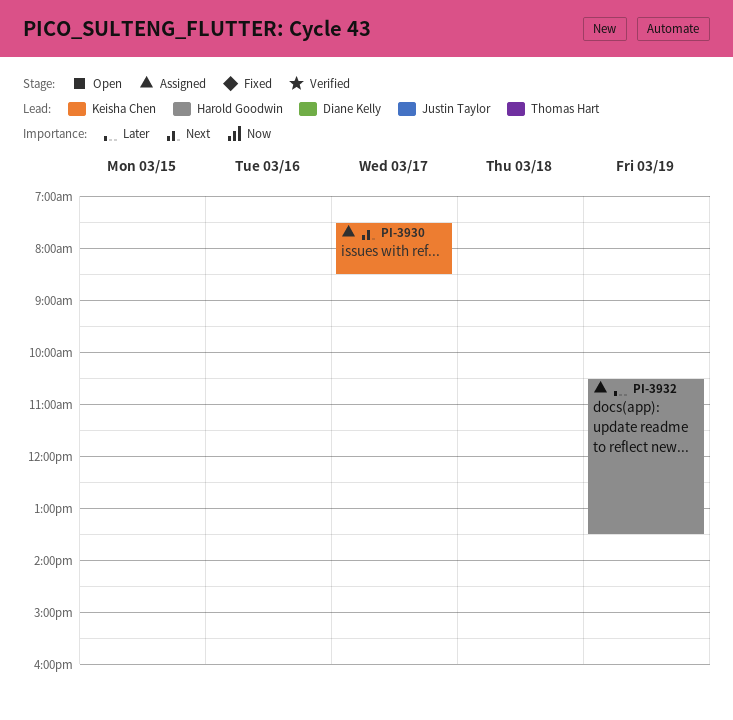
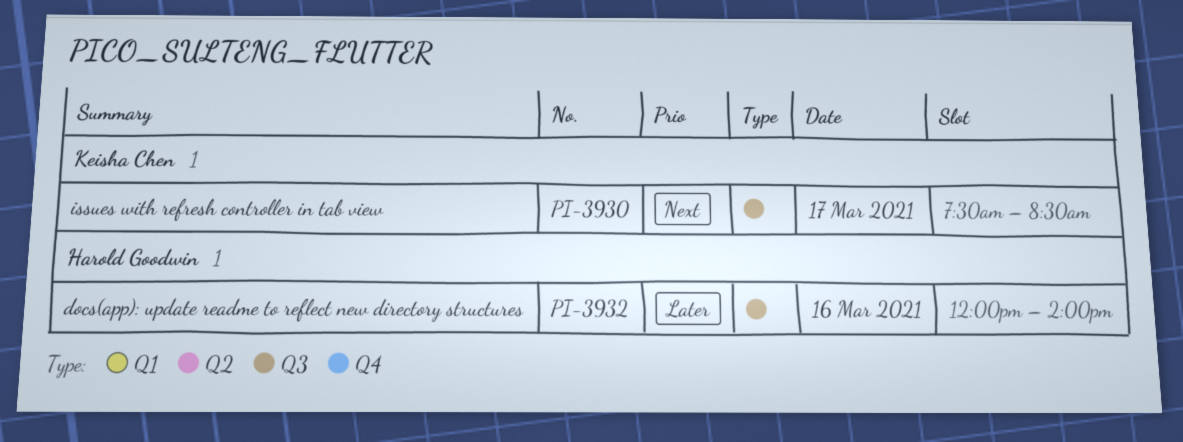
PI-3932, day: Mar 19 -> Mar 16
PI-3932, begins: 10:30 -> 12:00
PI-3932, ends: 13:30 -> 14:00

